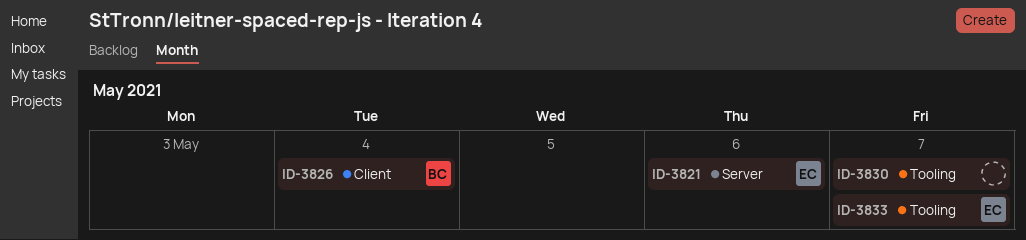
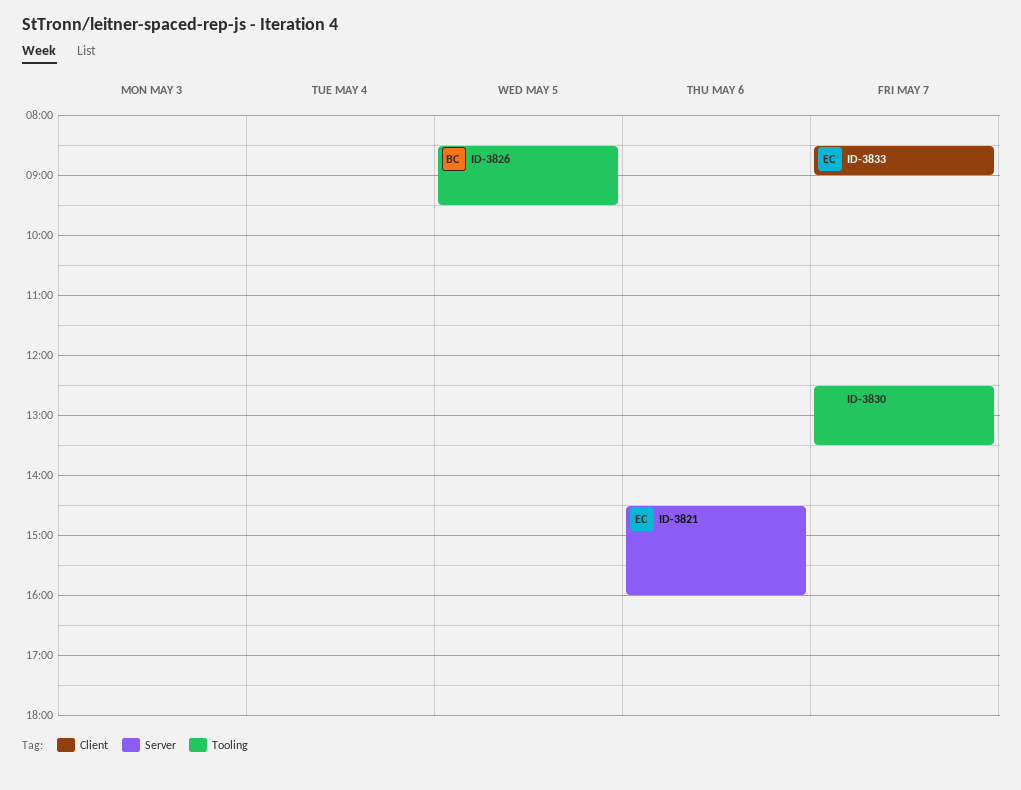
ID-3826, label: Client -> Tooling
ID-3826, day: May 4 -> May 5
ID-3833, label: Tooling -> Client

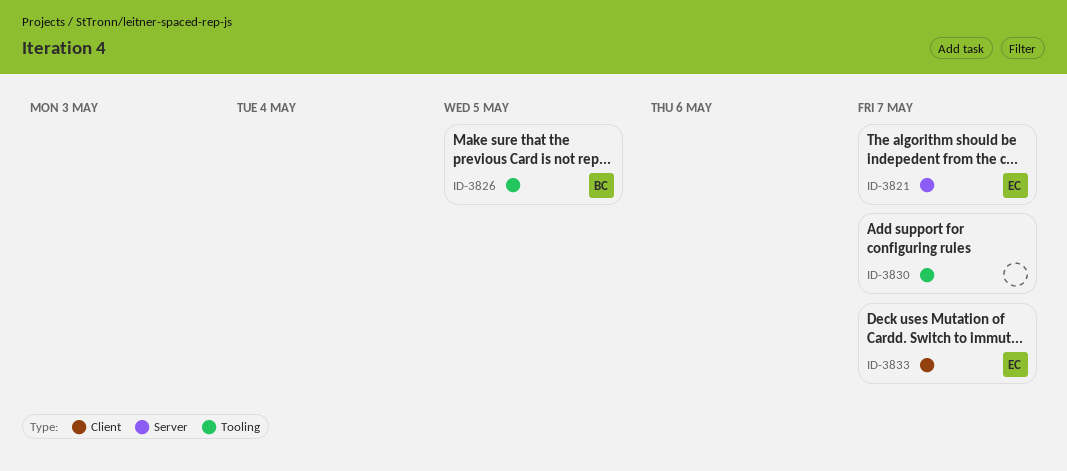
ID-3821, day: May 6 -> May 7

